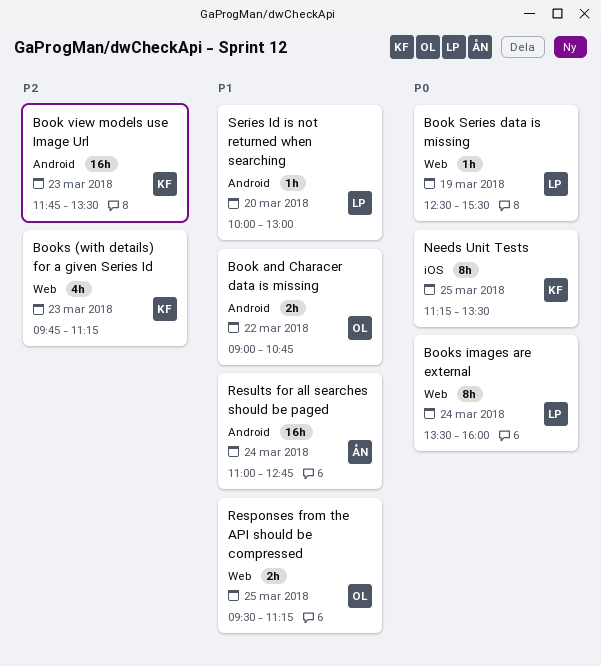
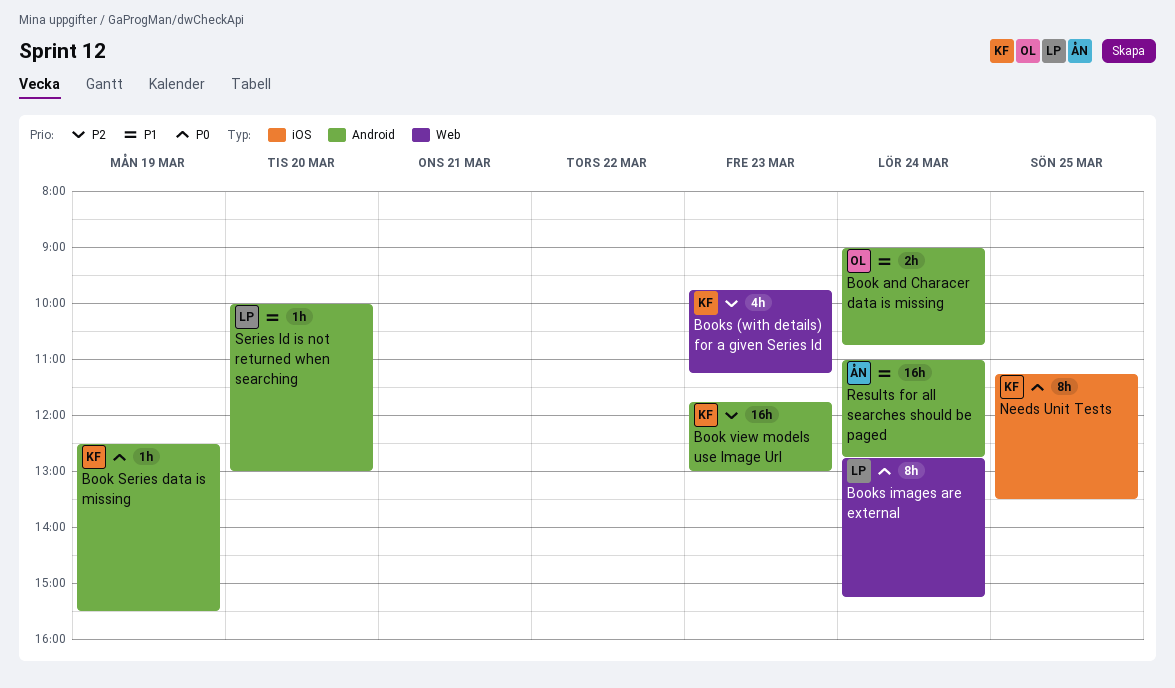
Book and Characer data is missing, day: Mar 22 -> Mar 24
Book Series data is missing, owner: LP -> KF
Book Series data is missing, label: Web -> Android
Book view models use Image Url, ends: 13:30 -> 13:00
Books images are external, begins: 13:30 -> 12:45
Books images are external, ends: 16:00 -> 15:15
Responses from the API should be compressed: present -> none

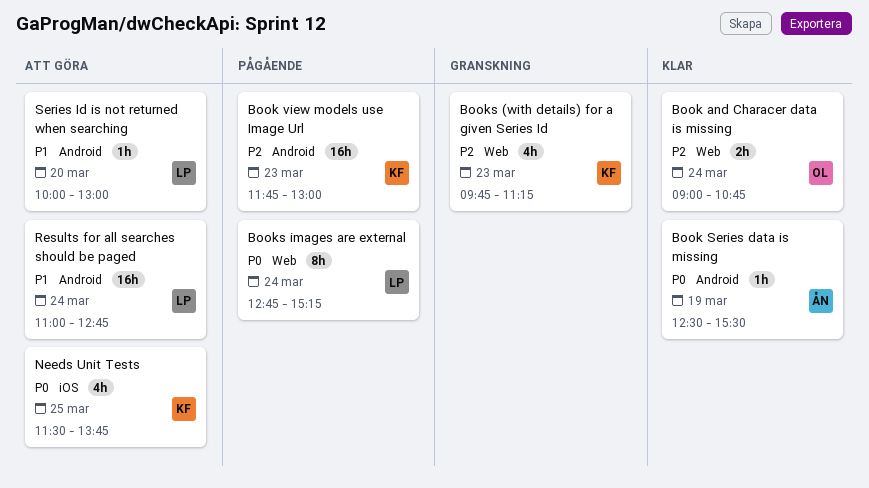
Book and Characer data is missing, priority: P1 -> P2
Book and Characer data is missing, label: Android -> Web
Book Series data is missing, owner: KF -> ÅN
Needs Unit Tests, estimate: 8h -> 4h
Needs Unit Tests, begins: 11:15 -> 11:30
Needs Unit Tests, ends: 13:30 -> 13:45
Results for all searches should be paged, owner: ÅN -> LP

